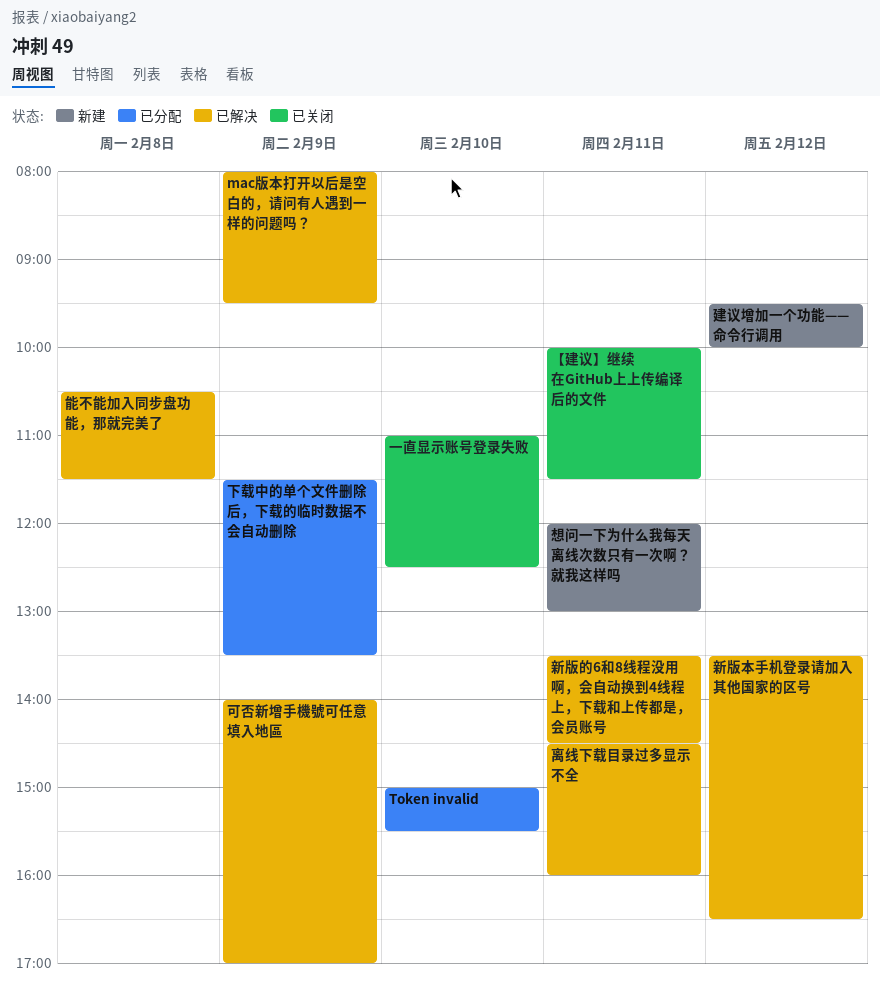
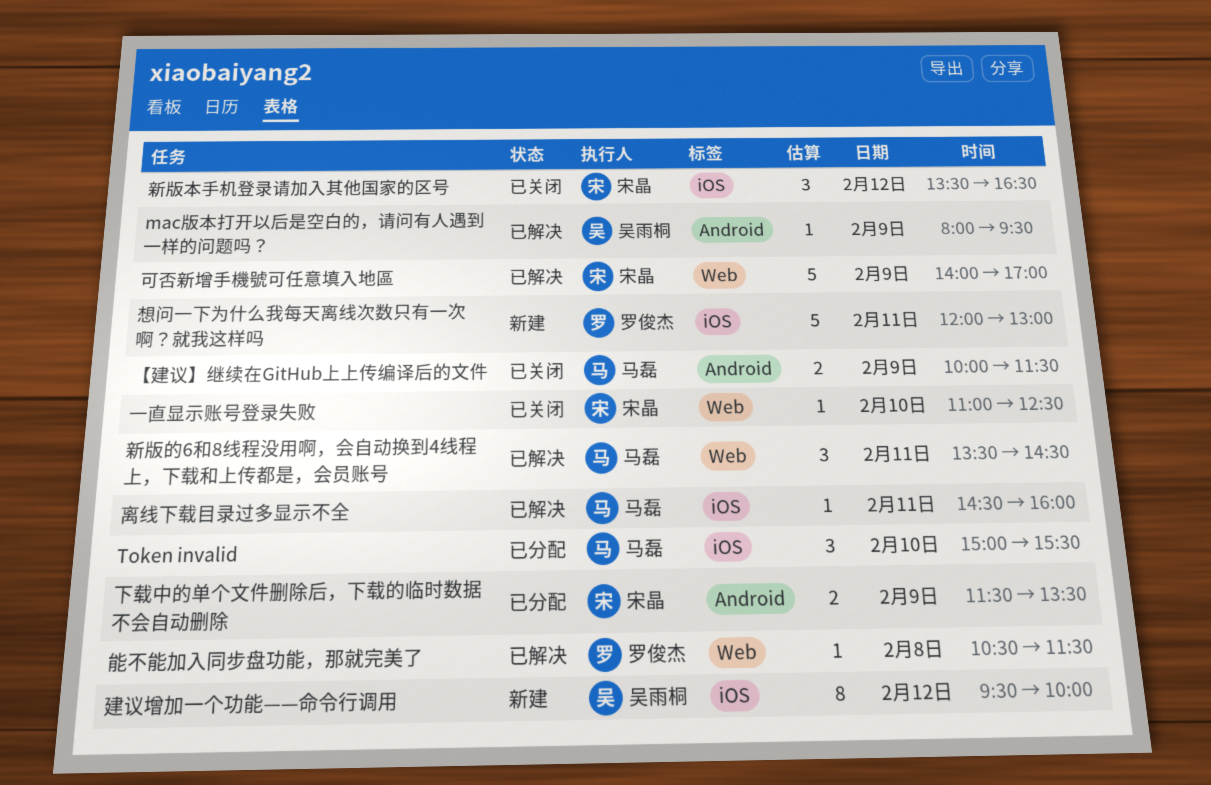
【建议】继续在GitHub上上传编译后的文件, day: Feb 11 -> Feb 9
新版本手机登录请加入其他国家的区号, status: 已解决 -> 已关闭

